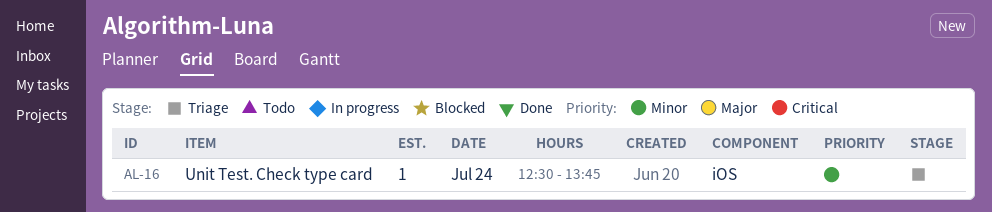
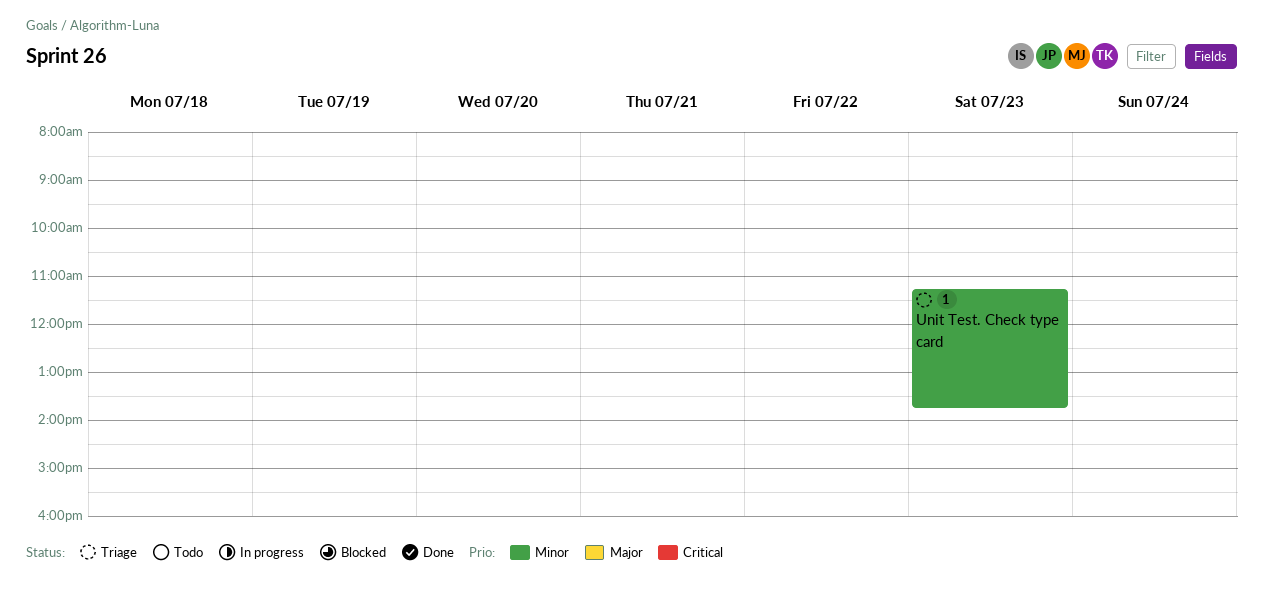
Unit Test. Check type card, day: Jul 24 -> Jul 23
Unit Test. Check type card, begins: 12:30 -> 11:15

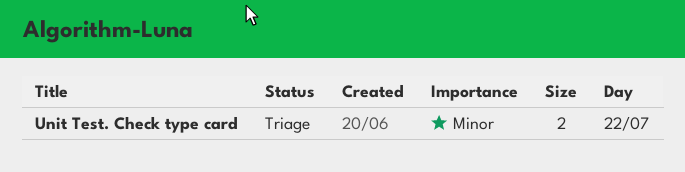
Unit Test. Check type card, estimate: 1 -> 2
Unit Test. Check type card, day: Jul 23 -> Jul 22

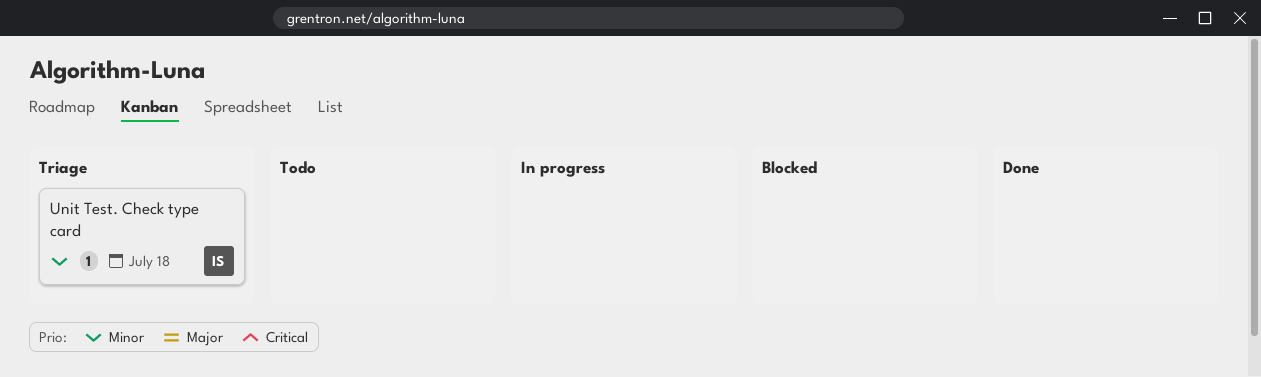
Unit Test. Check type card, estimate: 2 -> 1
Unit Test. Check type card, day: Jul 22 -> Jul 18

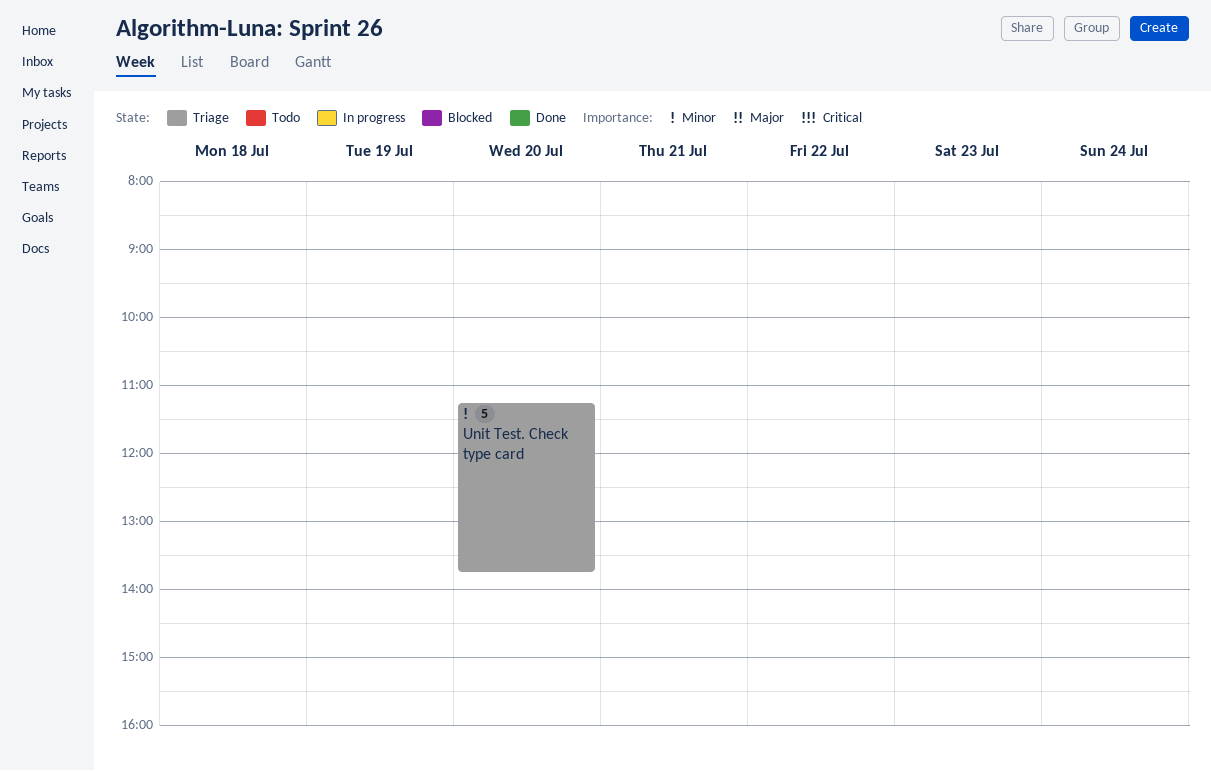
Unit Test. Check type card, estimate: 1 -> 5
Unit Test. Check type card, day: Jul 18 -> Jul 20

